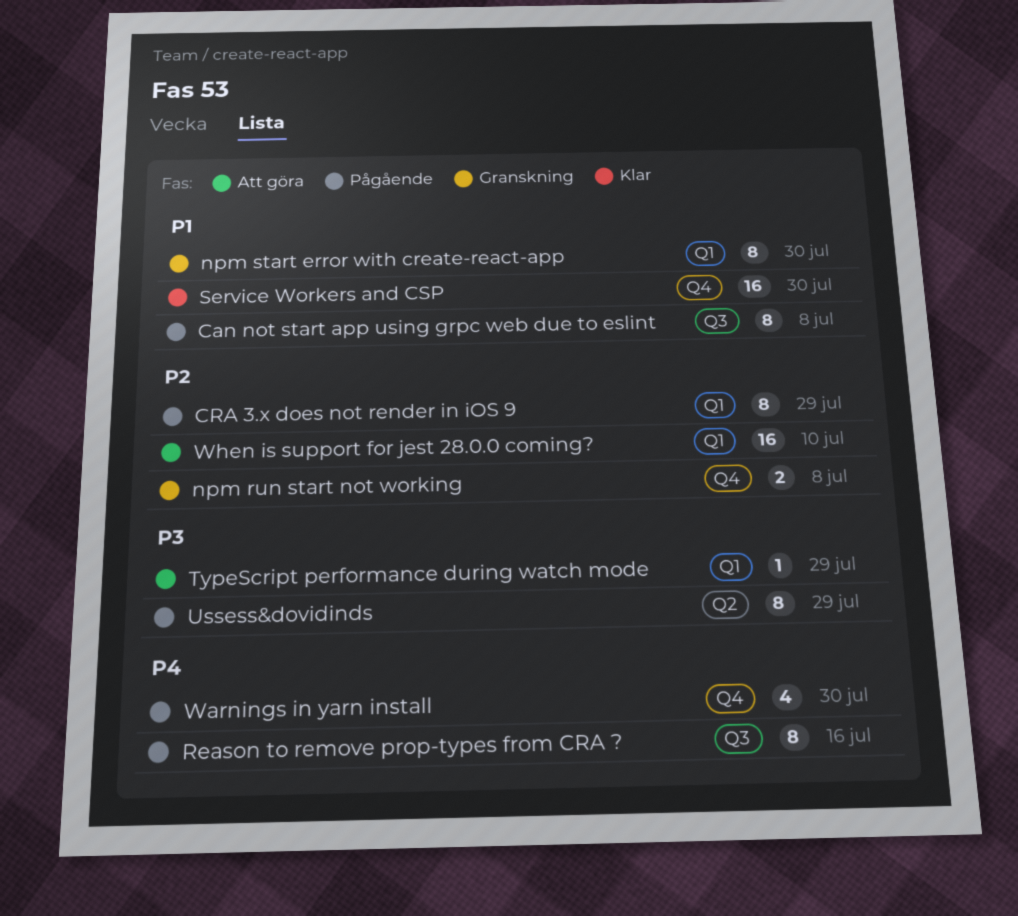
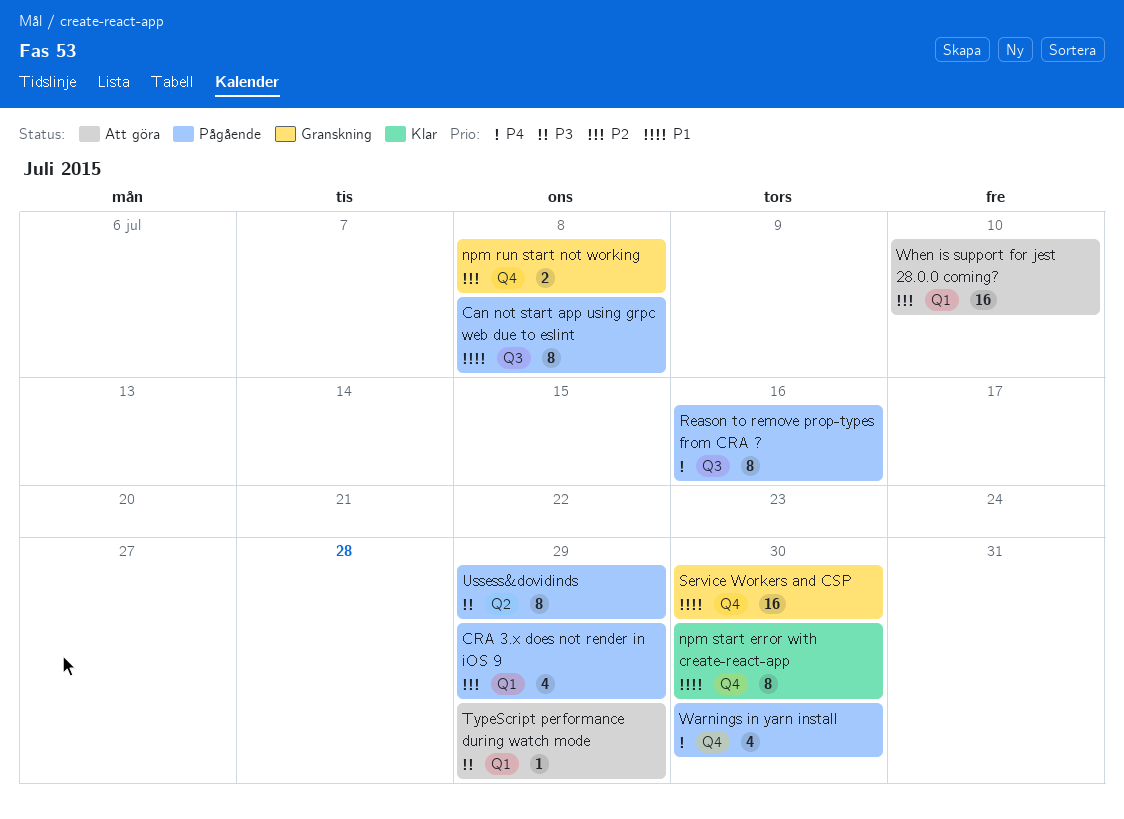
CRA 3.x does not render in iOS 9, estimate: 8 -> 4
npm start error with create-react-app, status: Granskning -> Klar
npm start error with create-react-app, label: Q1 -> Q4
Service Workers and CSP, status: Klar -> Granskning

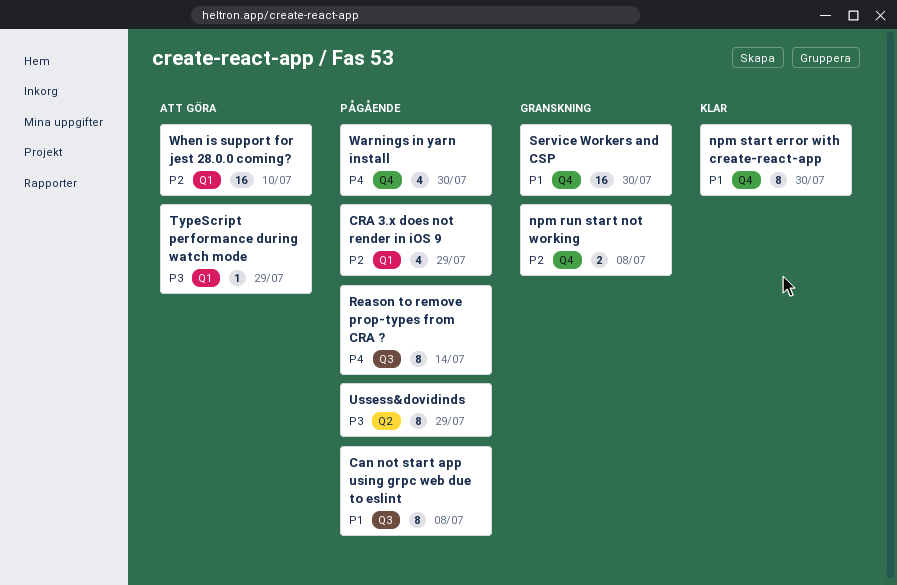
Reason to remove prop-types from CRA ?, due: Jul 16 -> Jul 14

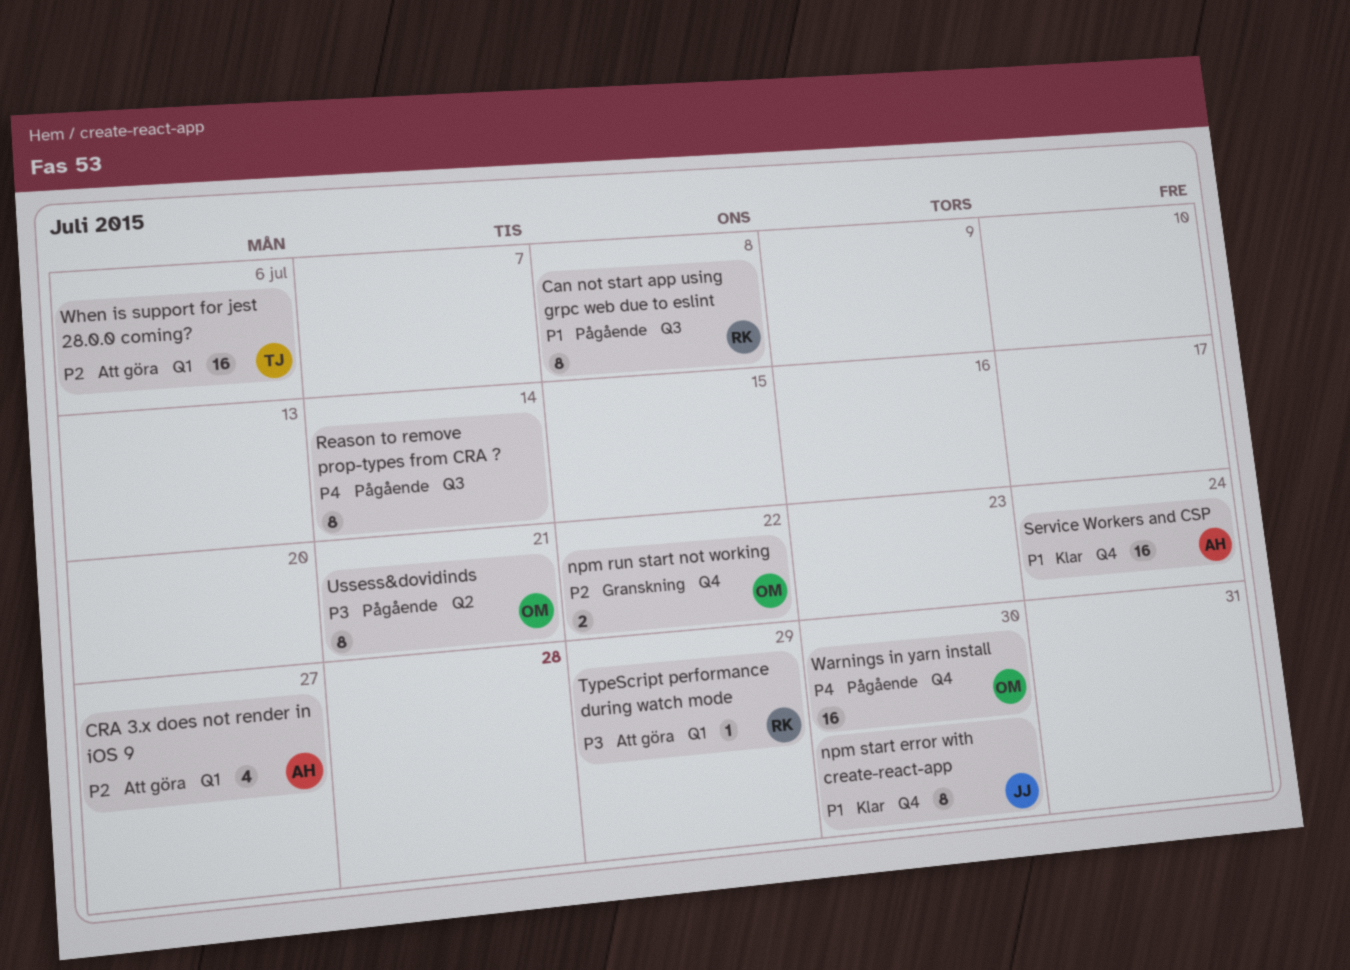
CRA 3.x does not render in iOS 9, status: Pågående -> Att göra
CRA 3.x does not render in iOS 9, due: Jul 29 -> Jul 27
npm run start not working, due: Jul 8 -> Jul 22
Service Workers and CSP, status: Granskning -> Klar
Service Workers and CSP, due: Jul 30 -> Jul 24
Ussess&dovidinds, due: Jul 29 -> Jul 21
Warnings in yarn install, estimate: 4 -> 16
When is support for jest 28.0.0 coming?, due: Jul 10 -> Jul 6

